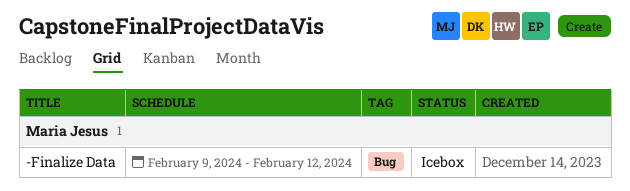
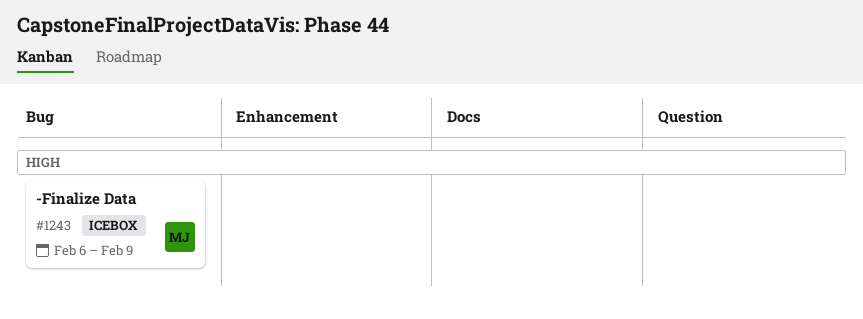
-Finalize Data, start: Feb 9 -> Feb 6
-Finalize Data, due: Feb 12 -> Feb 9

